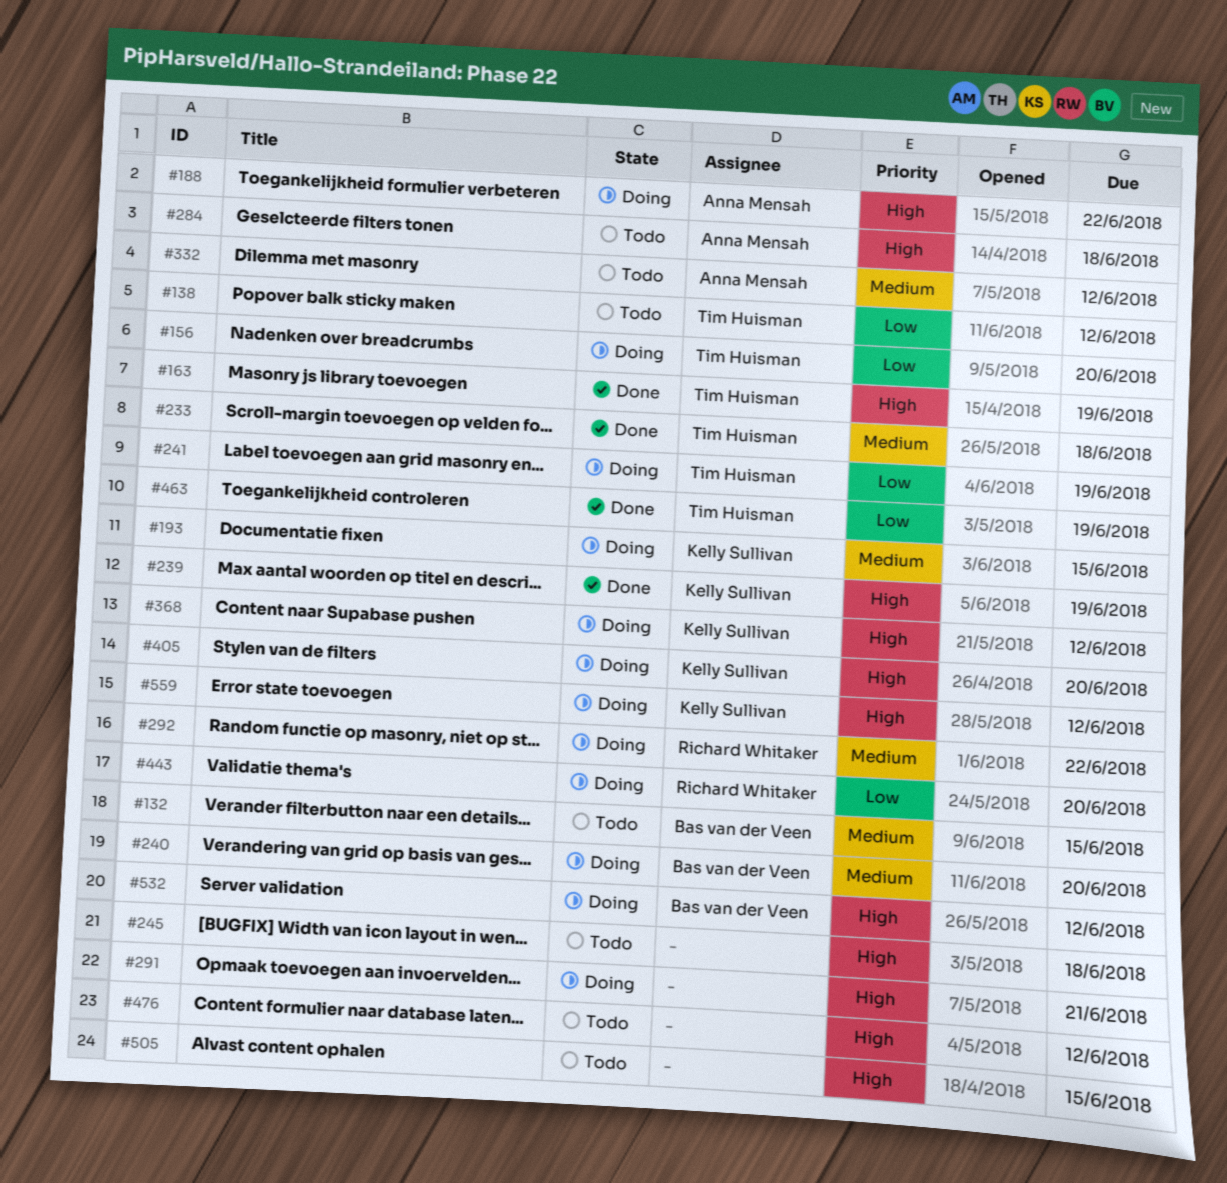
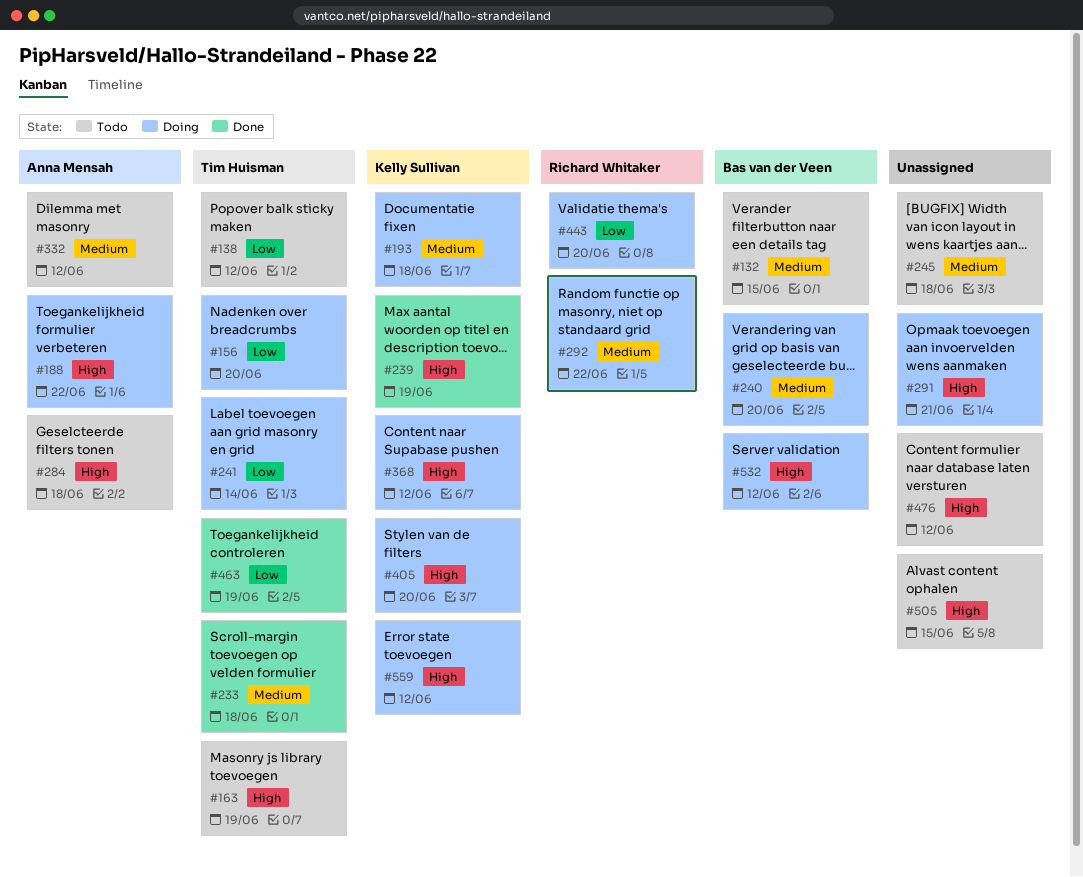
#163, status: Done -> Todo
#193, due: Jun 15 -> Jun 18
#241, due: Jun 19 -> Jun 14
#245, priority: High -> Medium

